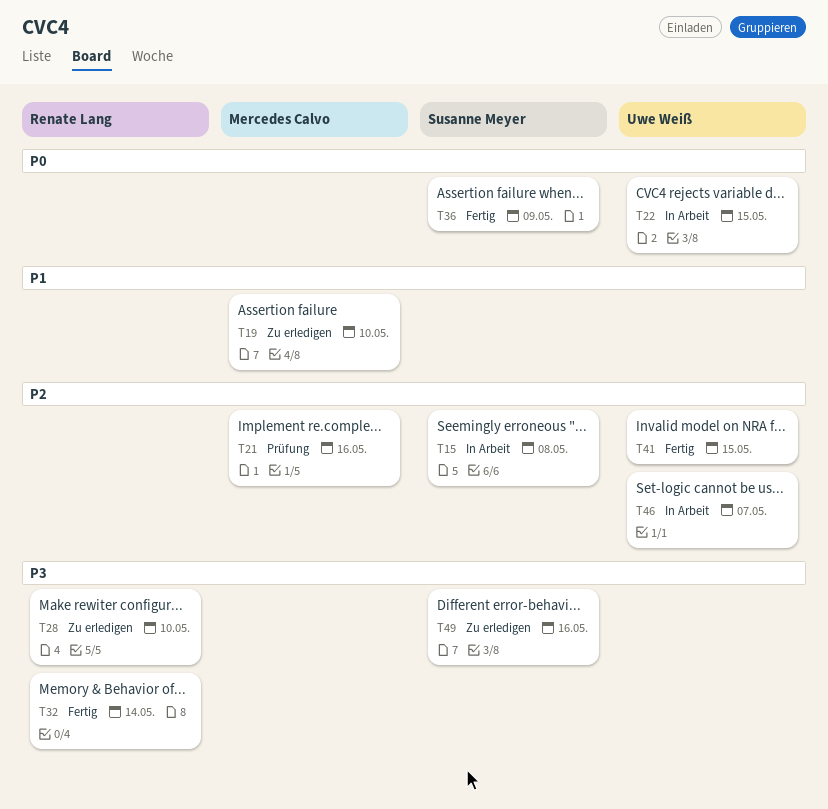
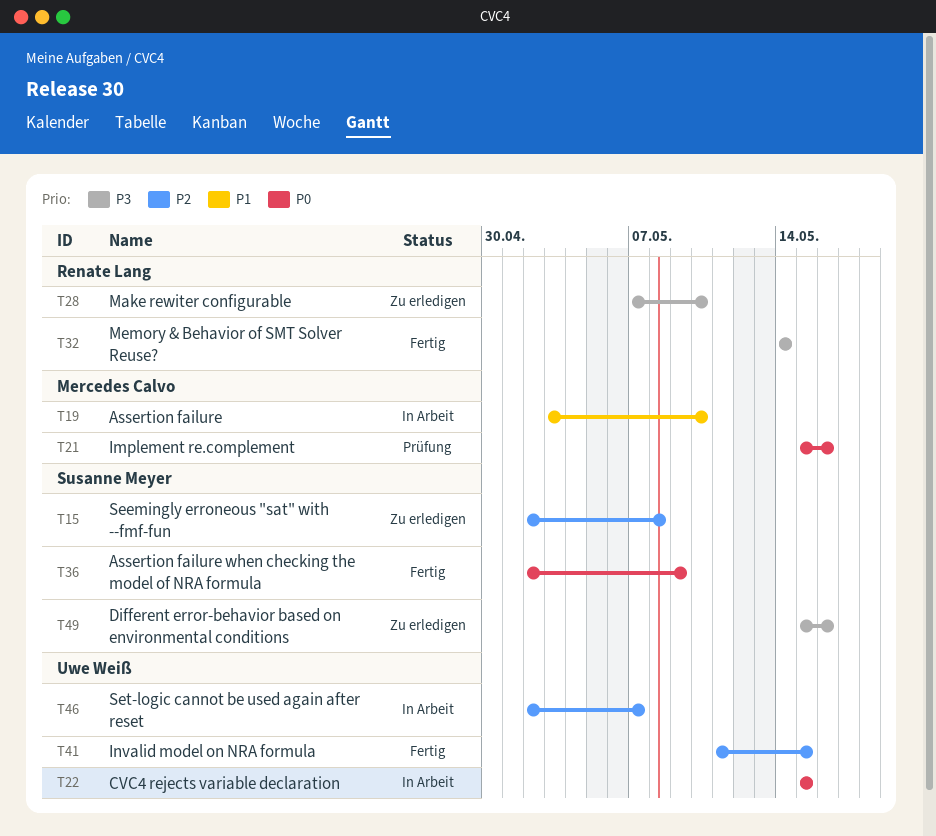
T15, status: In Arbeit -> Zu erledigen
T19, status: Zu erledigen -> In Arbeit
T21, priority: P2 -> P0

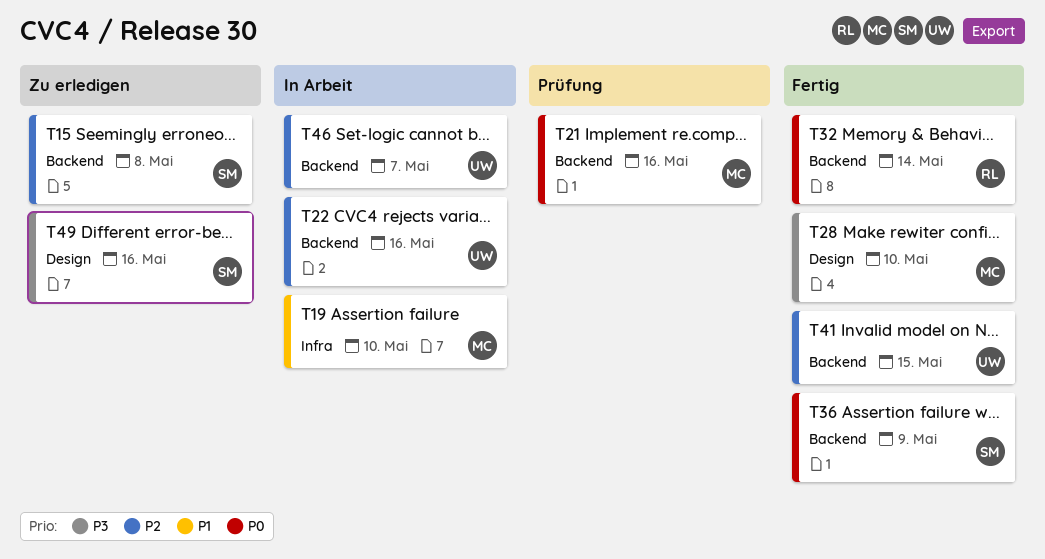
T22, priority: P0 -> P2
T22, due: May 15 -> May 16
T28, status: Zu erledigen -> Fertig
T28, owner: Renate Lang -> Mercedes Calvo
T32, priority: P3 -> P0

